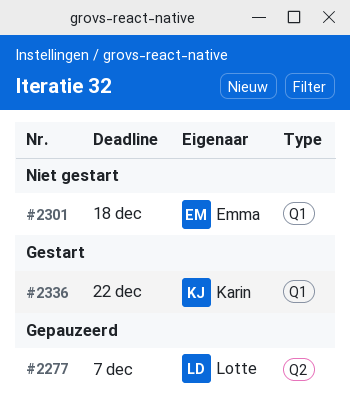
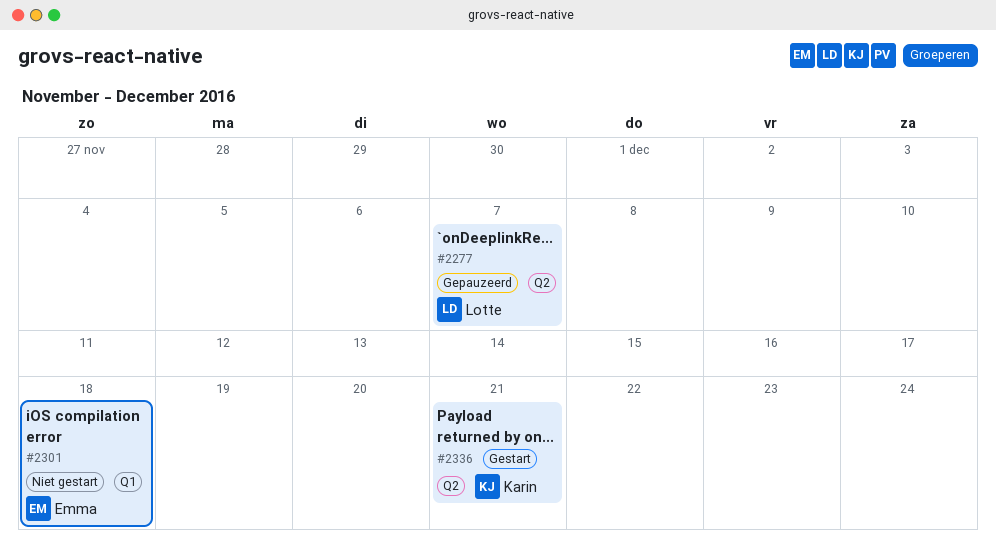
#2336, label: Q1 -> Q2
#2336, due: Dec 22 -> Dec 21

